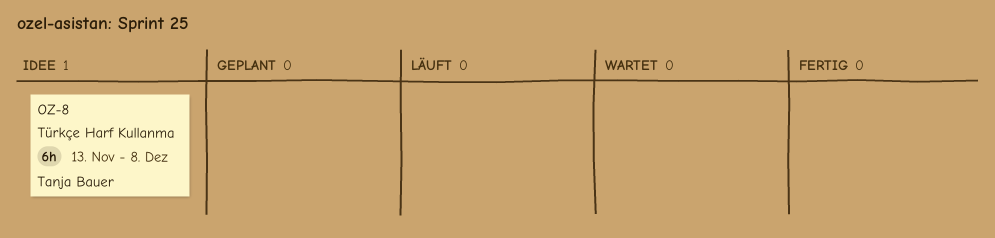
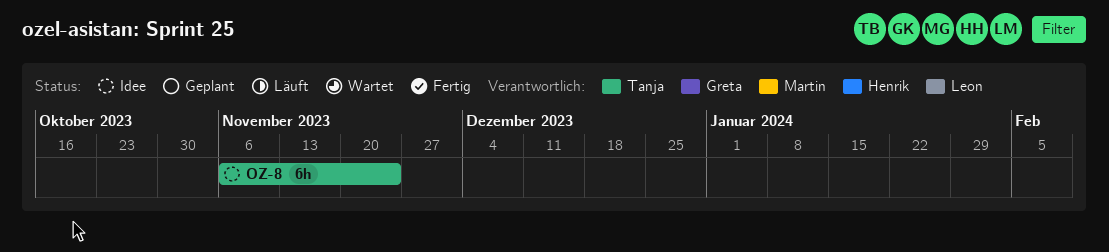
OZ-8, start: Nov 13 -> Nov 6
OZ-8, due: Dec 8 -> Nov 24

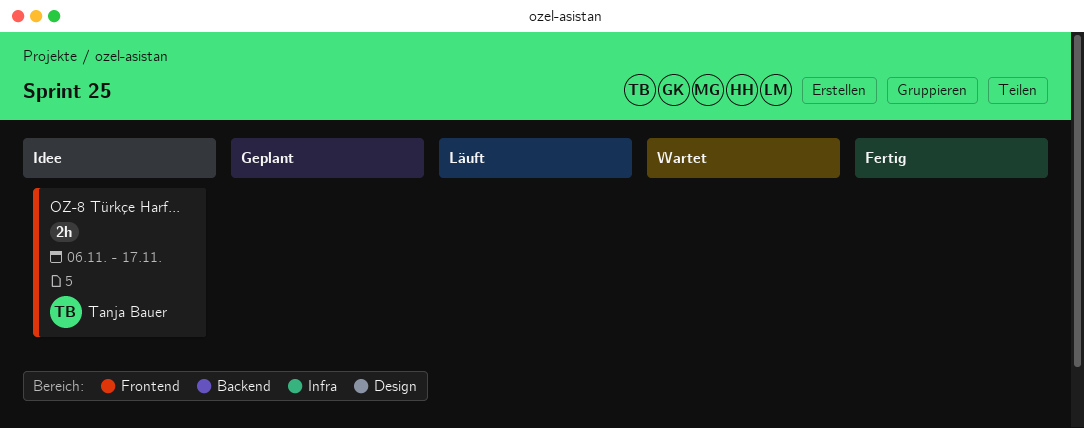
OZ-8, estimate: 6h -> 2h
OZ-8, due: Nov 24 -> Nov 17

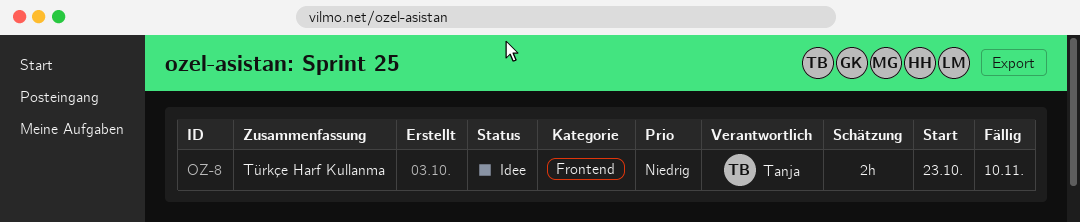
OZ-8, start: Nov 6 -> Oct 23
OZ-8, due: Nov 17 -> Nov 10

